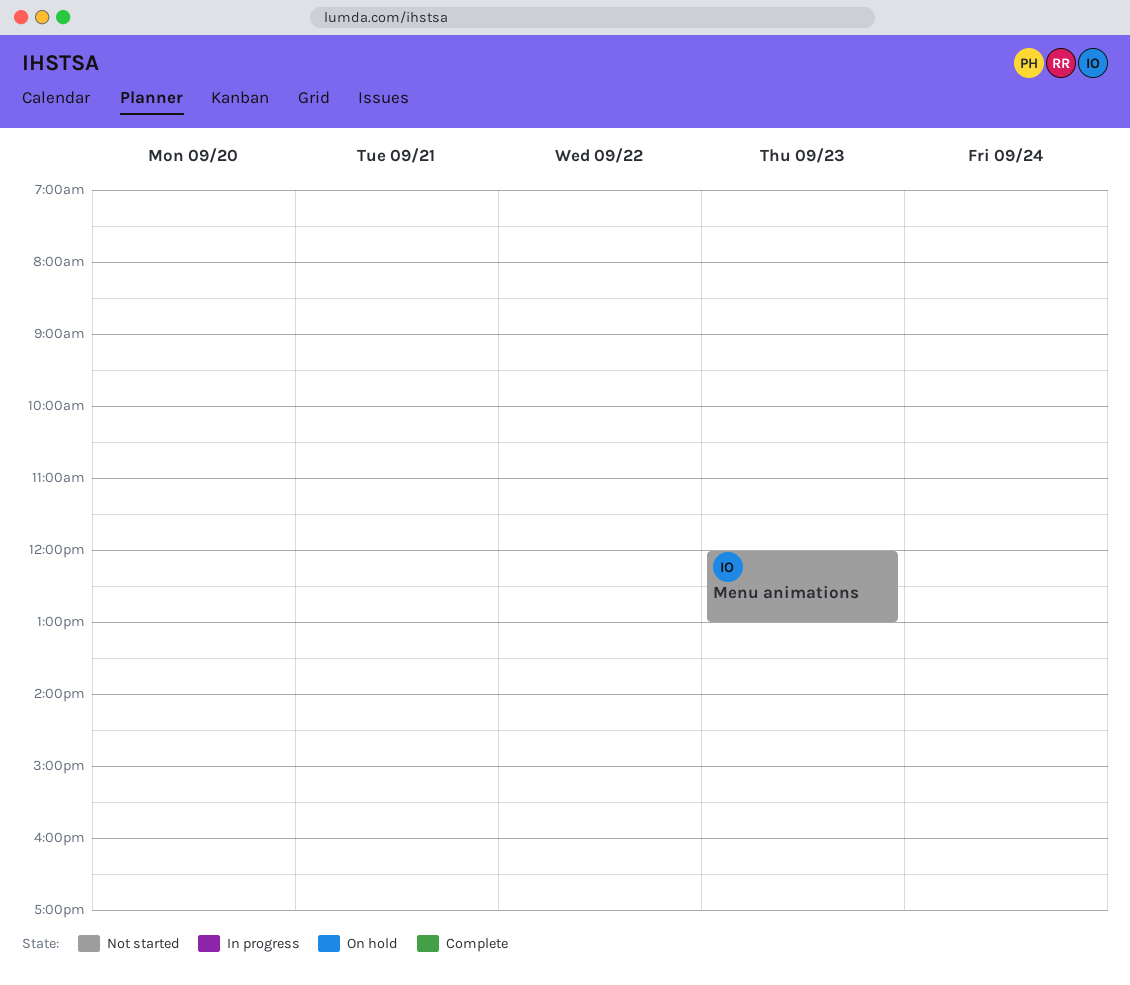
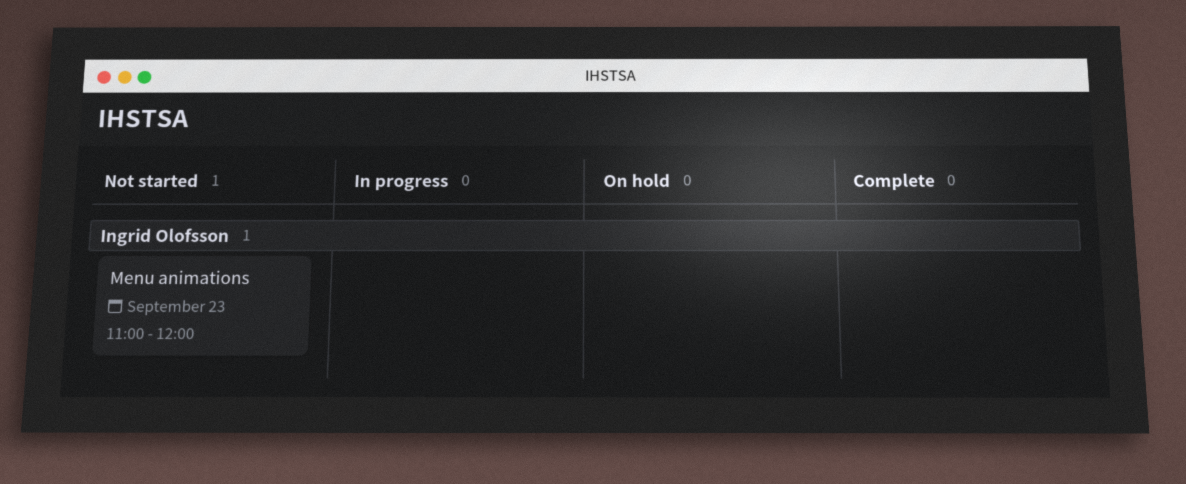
Menu animations, begins: 12:00 -> 11:00
Menu animations, ends: 13:00 -> 12:00

